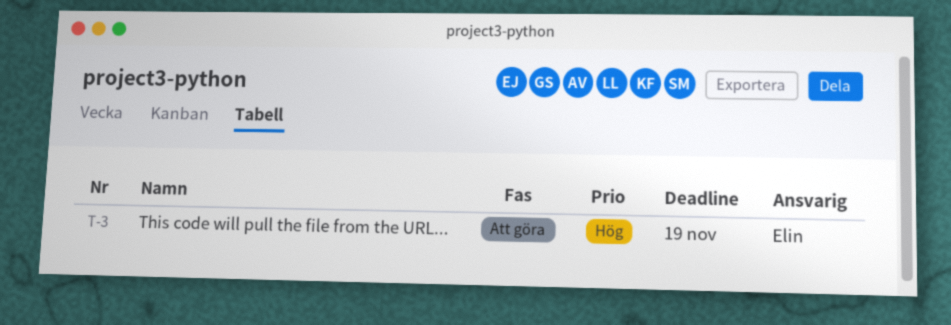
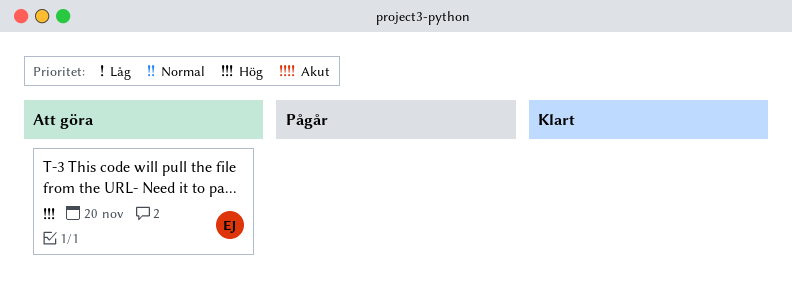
T-3, due: Nov 19 -> Nov 20

